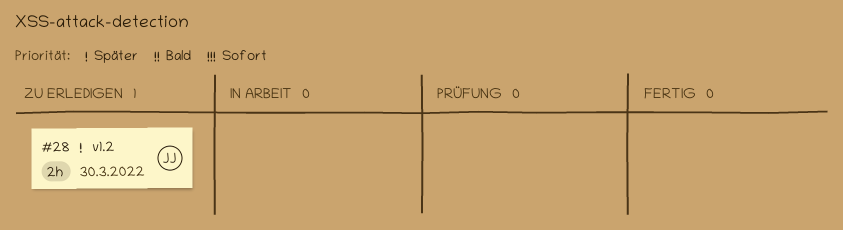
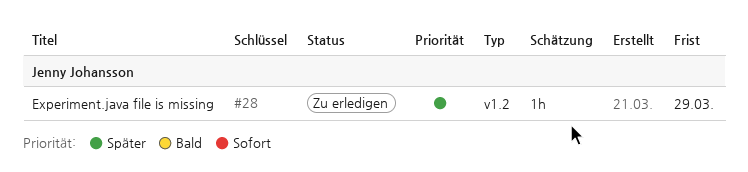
#28, estimate: 2h -> 1h
#28, due: Mar 30 -> Mar 29

